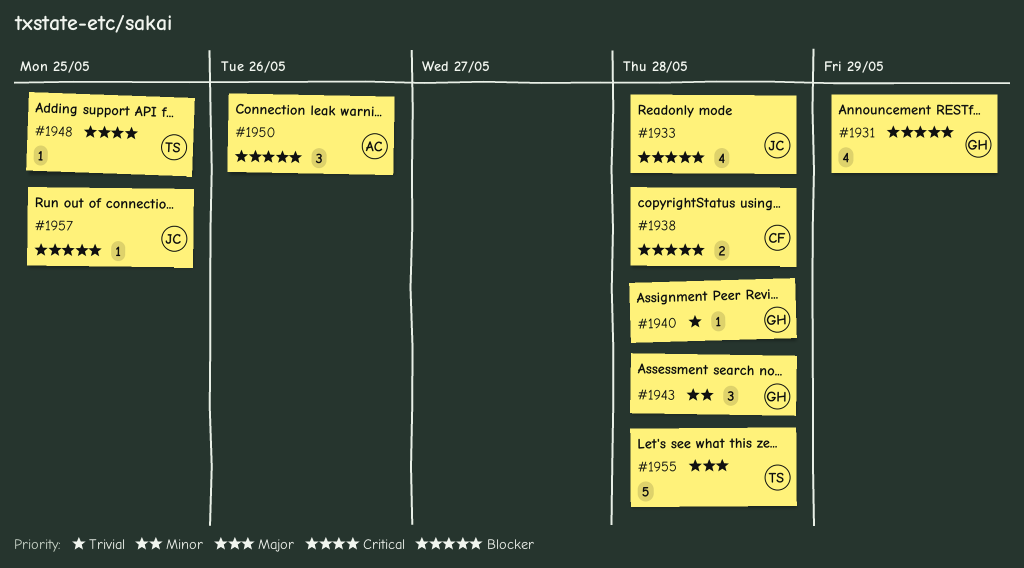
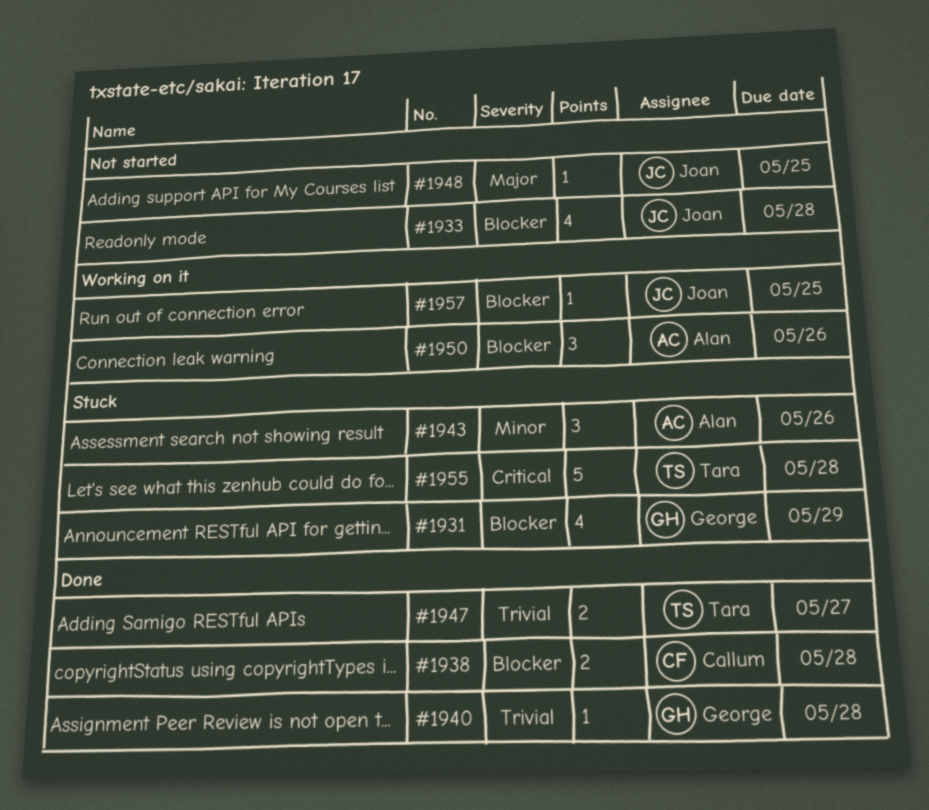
#1943, owner: George -> Alan
#1943, due: May 28 -> May 26
#1947: none -> present
#1948, owner: Tara -> Joan
#1948, priority: Critical -> Major
#1955, priority: Major -> Critical

